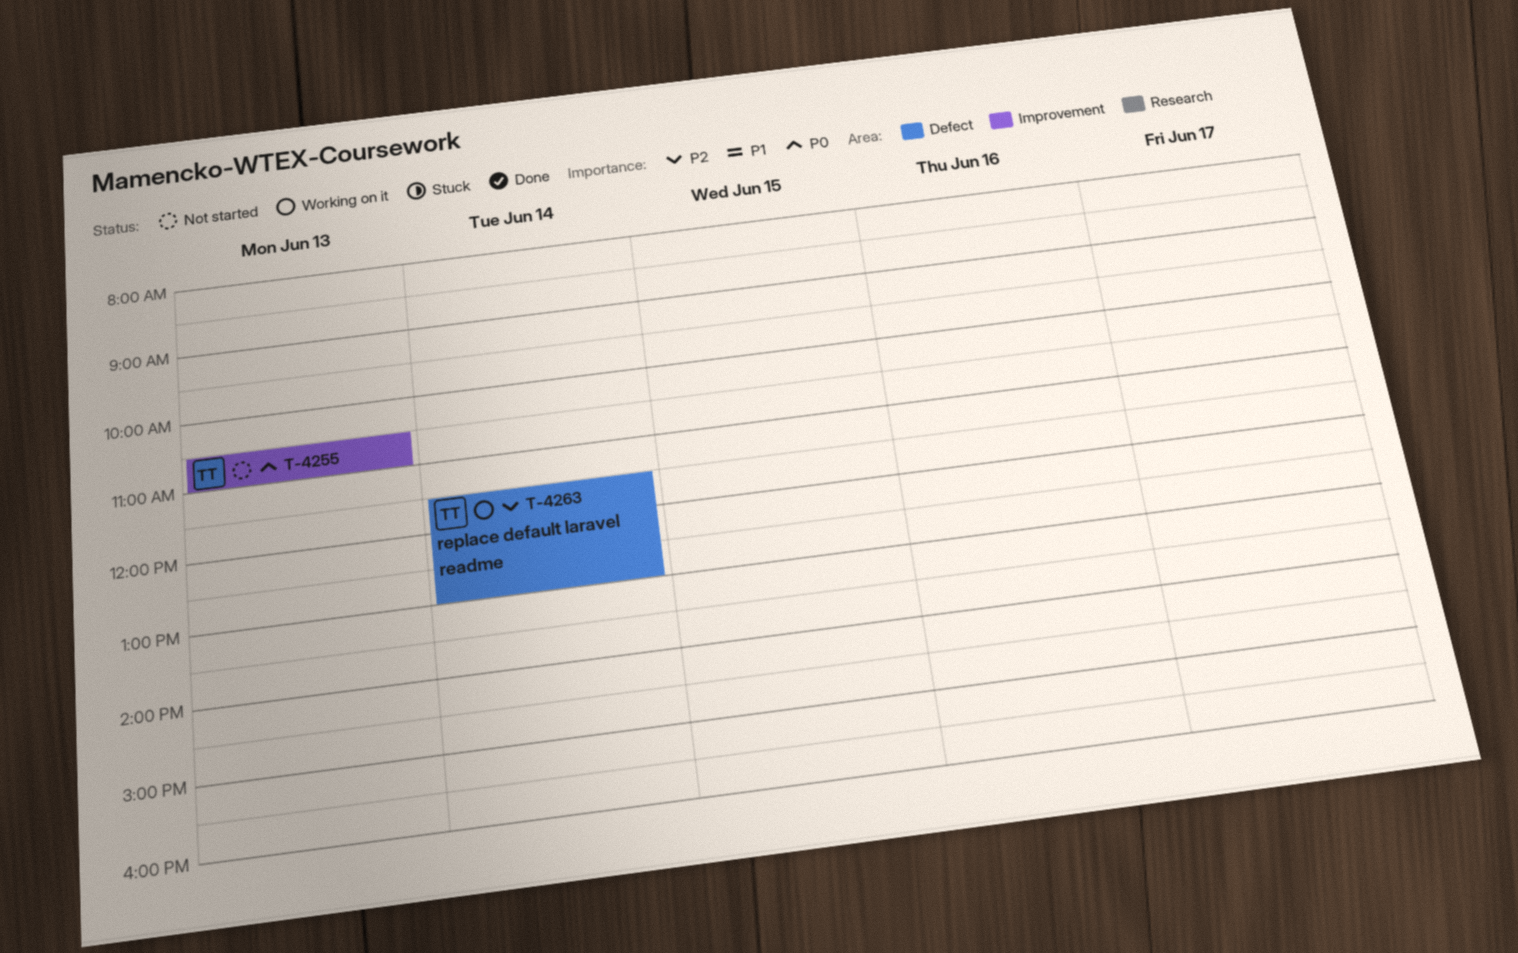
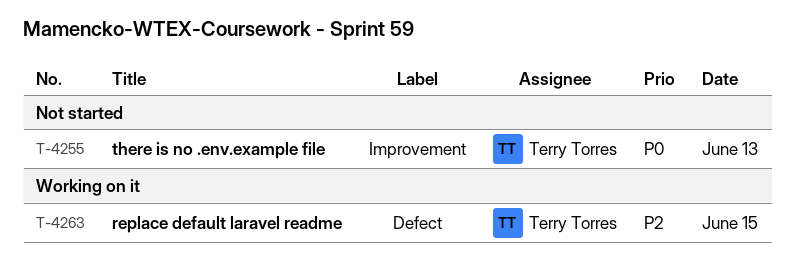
T-4263, day: Jun 14 -> Jun 15

